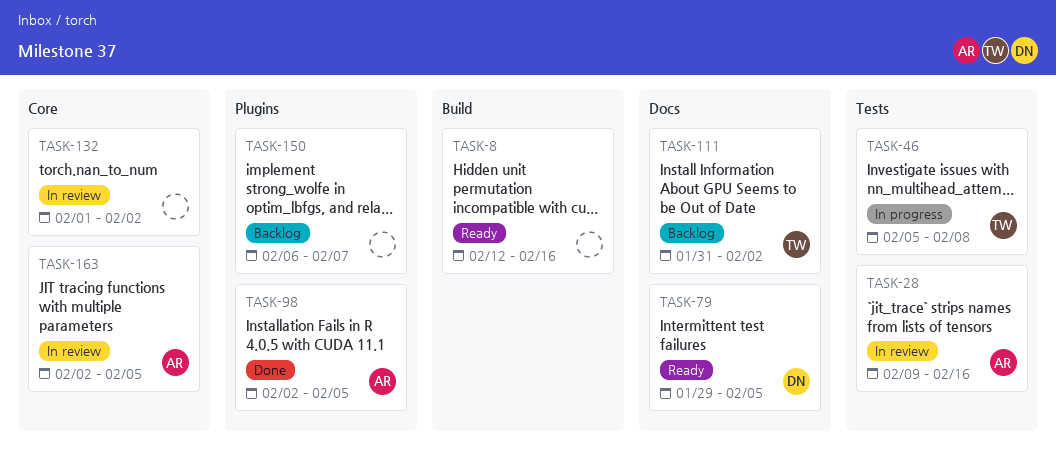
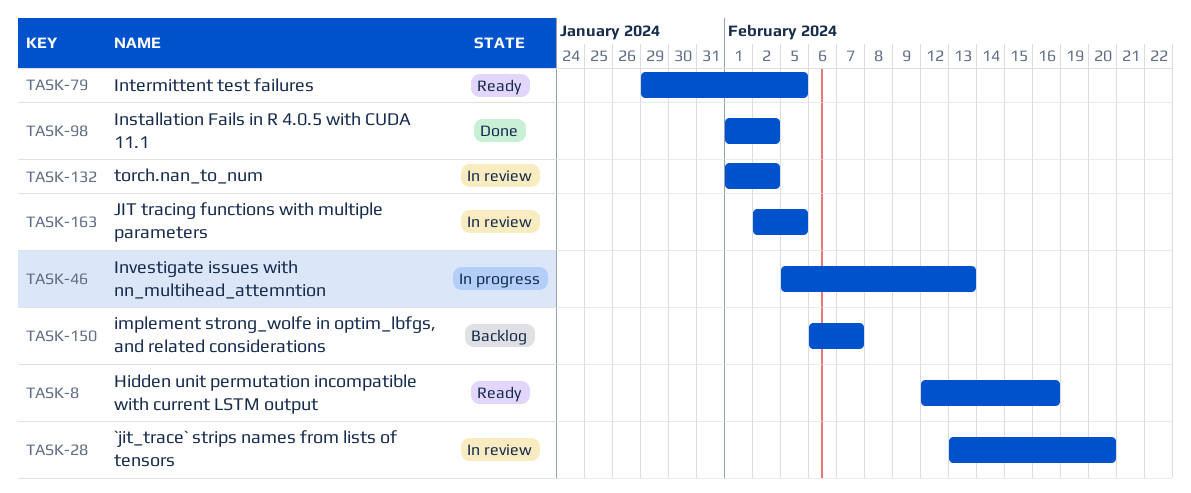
TASK-28, start: Feb 9 -> Feb 13
TASK-28, due: Feb 16 -> Feb 20
TASK-46, due: Feb 8 -> Feb 13
TASK-98, start: Feb 2 -> Feb 1
TASK-98, due: Feb 5 -> Feb 2
TASK-111: present -> none

